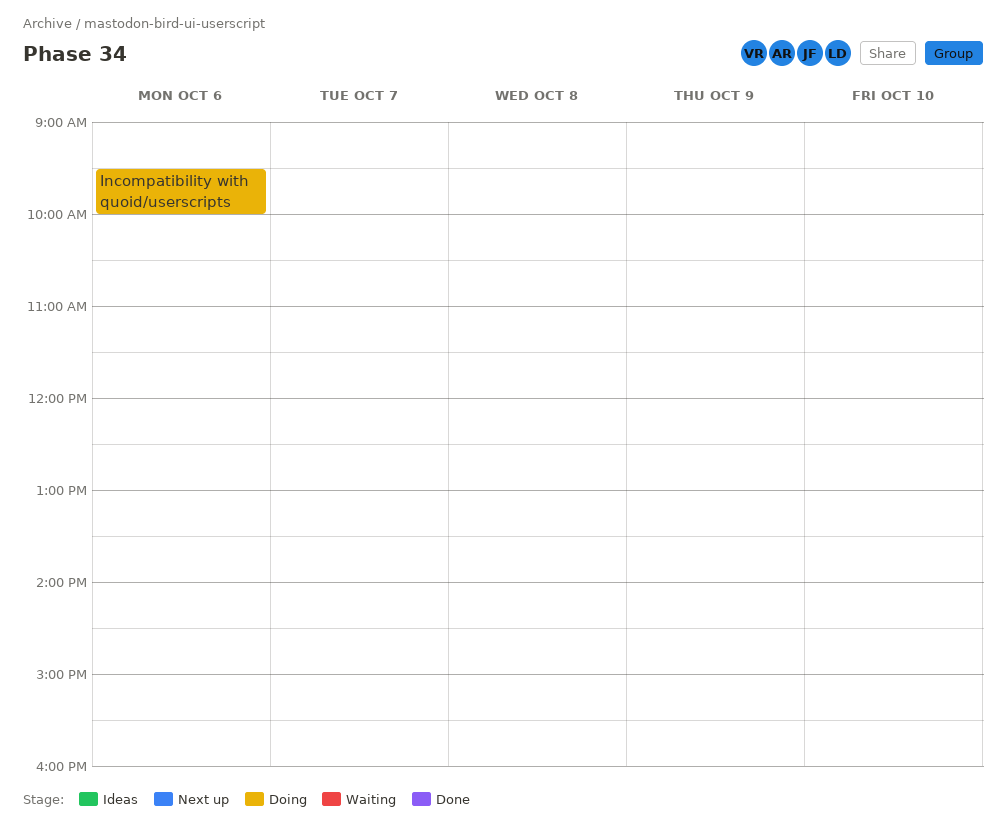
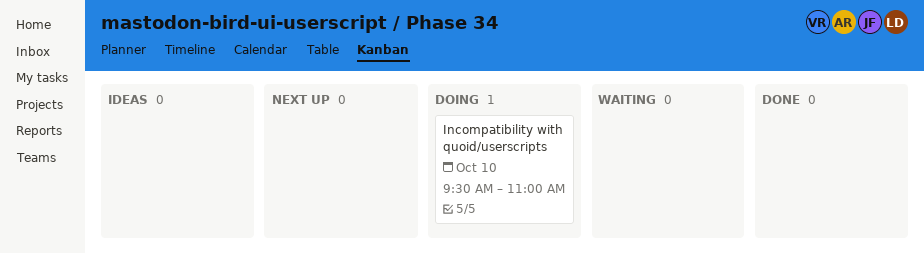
Incompatibility with quoid/userscripts, day: Oct 6 -> Oct 10
Incompatibility with quoid/userscripts, ends: 10:00 -> 11:00

